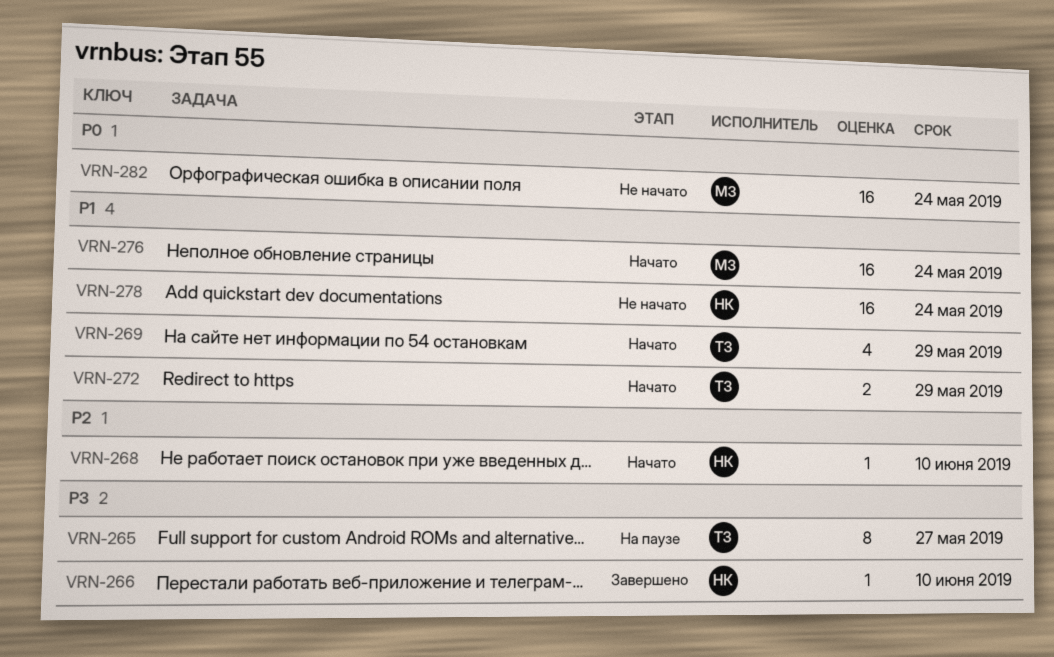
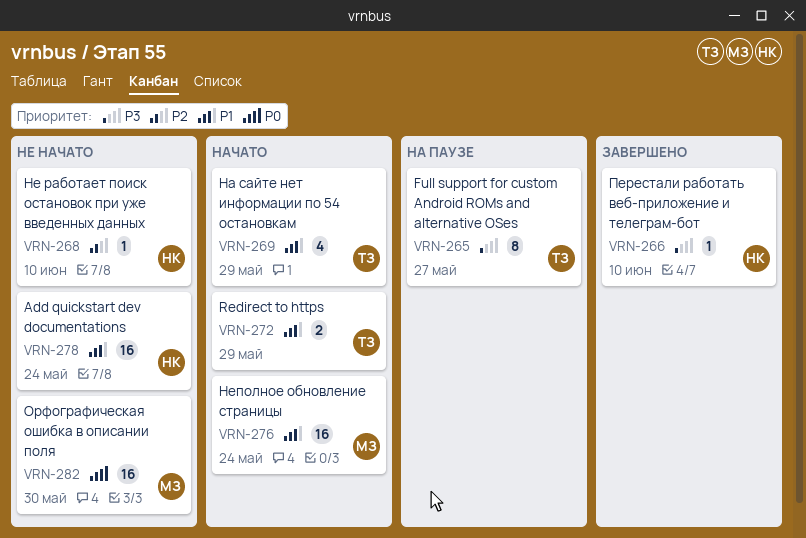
VRN-268, status: Начато -> Не начато
VRN-282, due: May 24 -> May 30

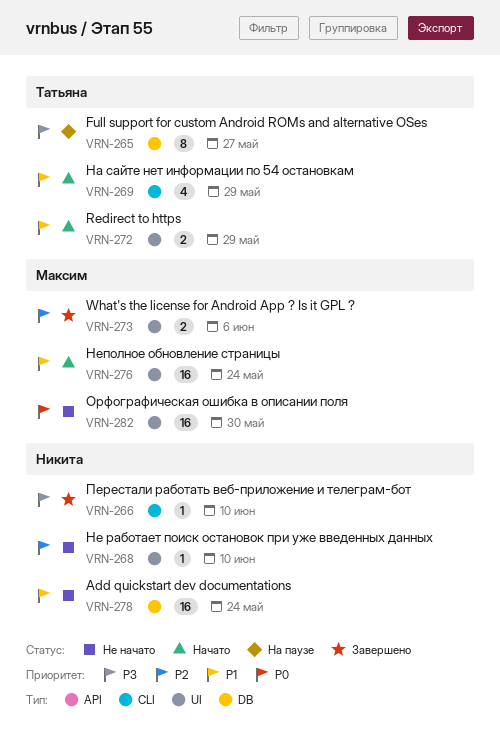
VRN-273: none -> present

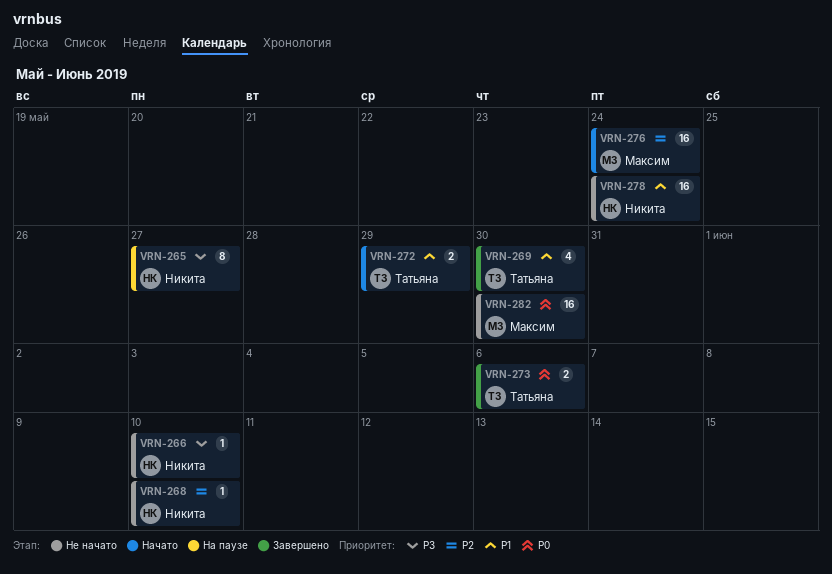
VRN-265, owner: Татьяна -> Никита
VRN-266, status: Завершено -> Не начато
VRN-269, status: Начато -> Завершено
VRN-269, due: May 29 -> May 30
VRN-273, owner: Максим -> Татьяна
VRN-273, priority: P2 -> P0
VRN-276, priority: P1 -> P2

